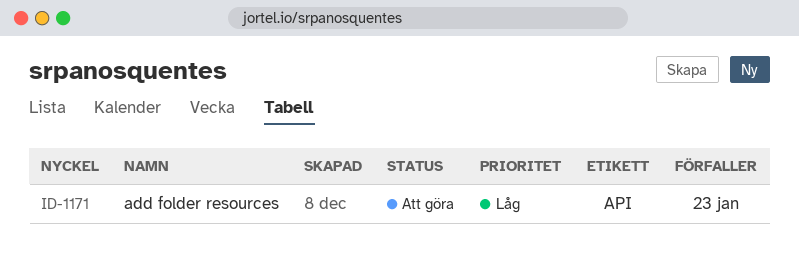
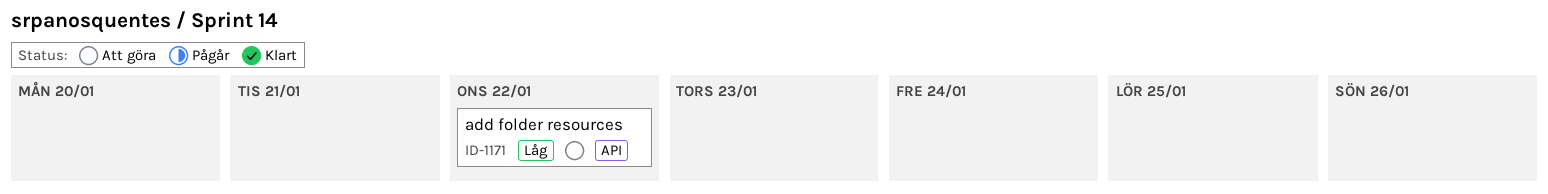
ID-1171, due: Jan 23 -> Jan 22

